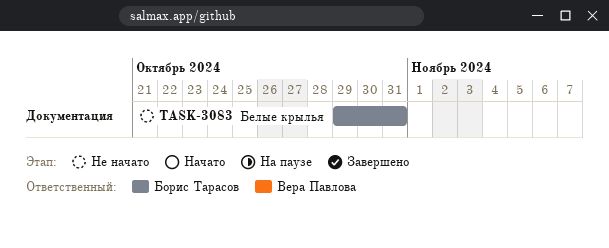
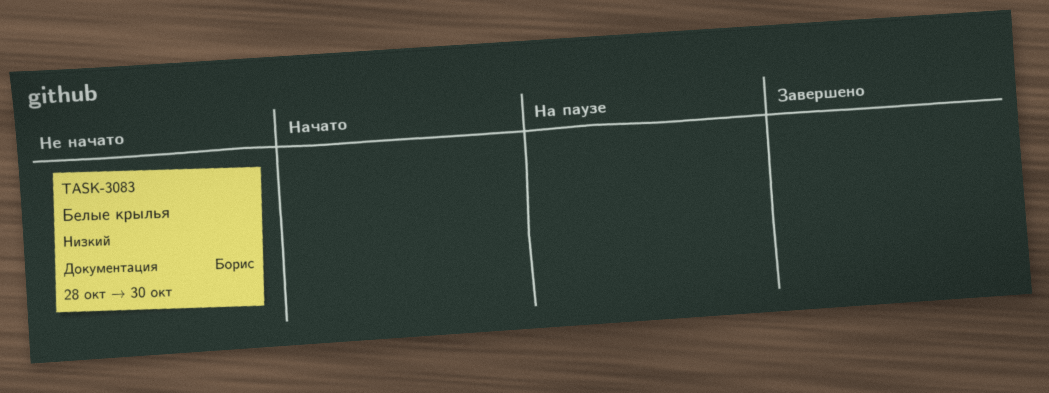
TASK-3083, start: Oct 29 -> Oct 28
TASK-3083, due: Oct 31 -> Oct 30

